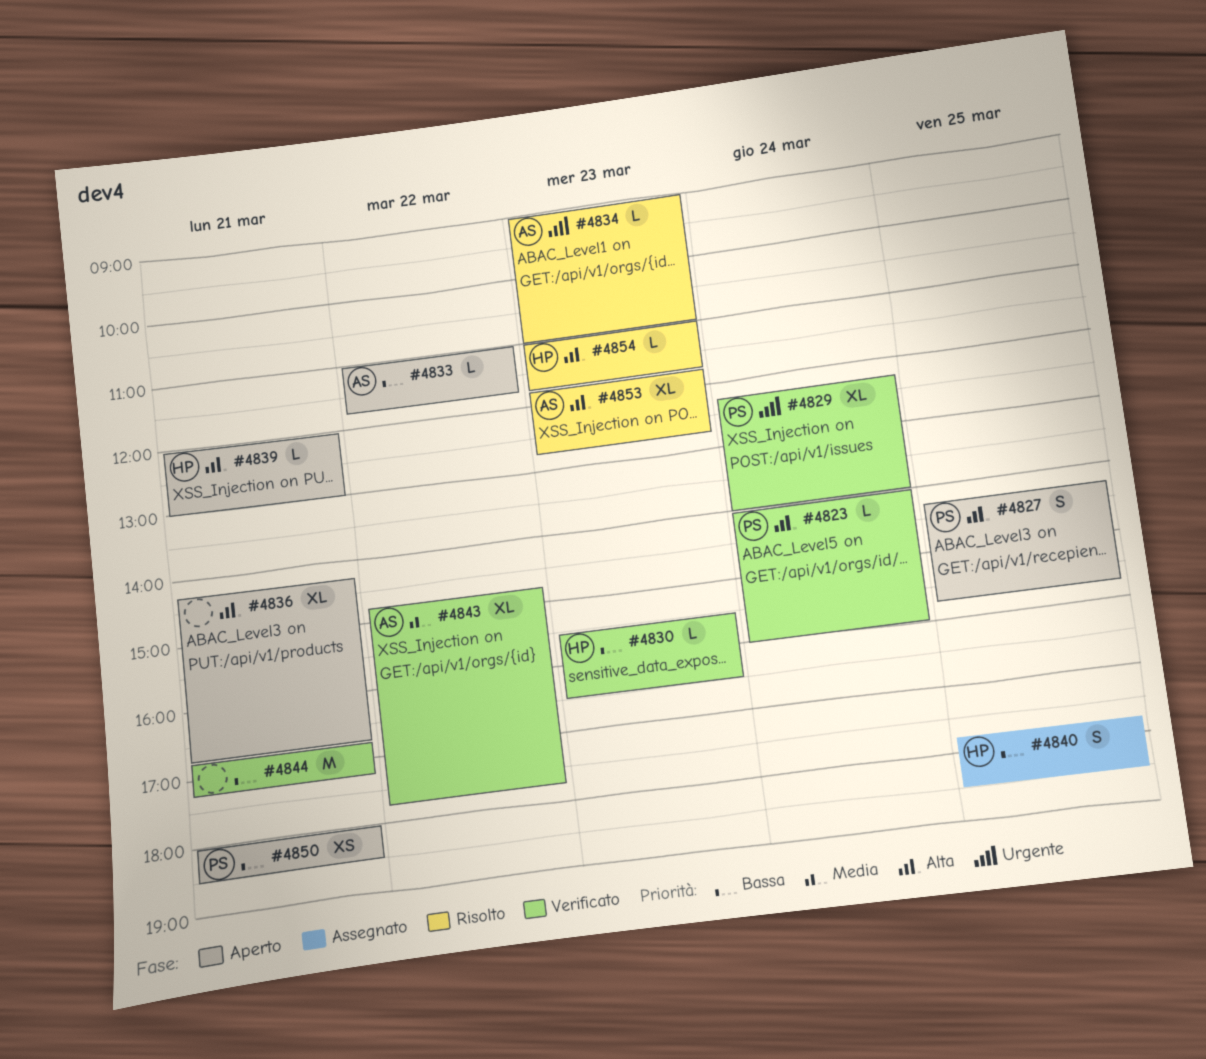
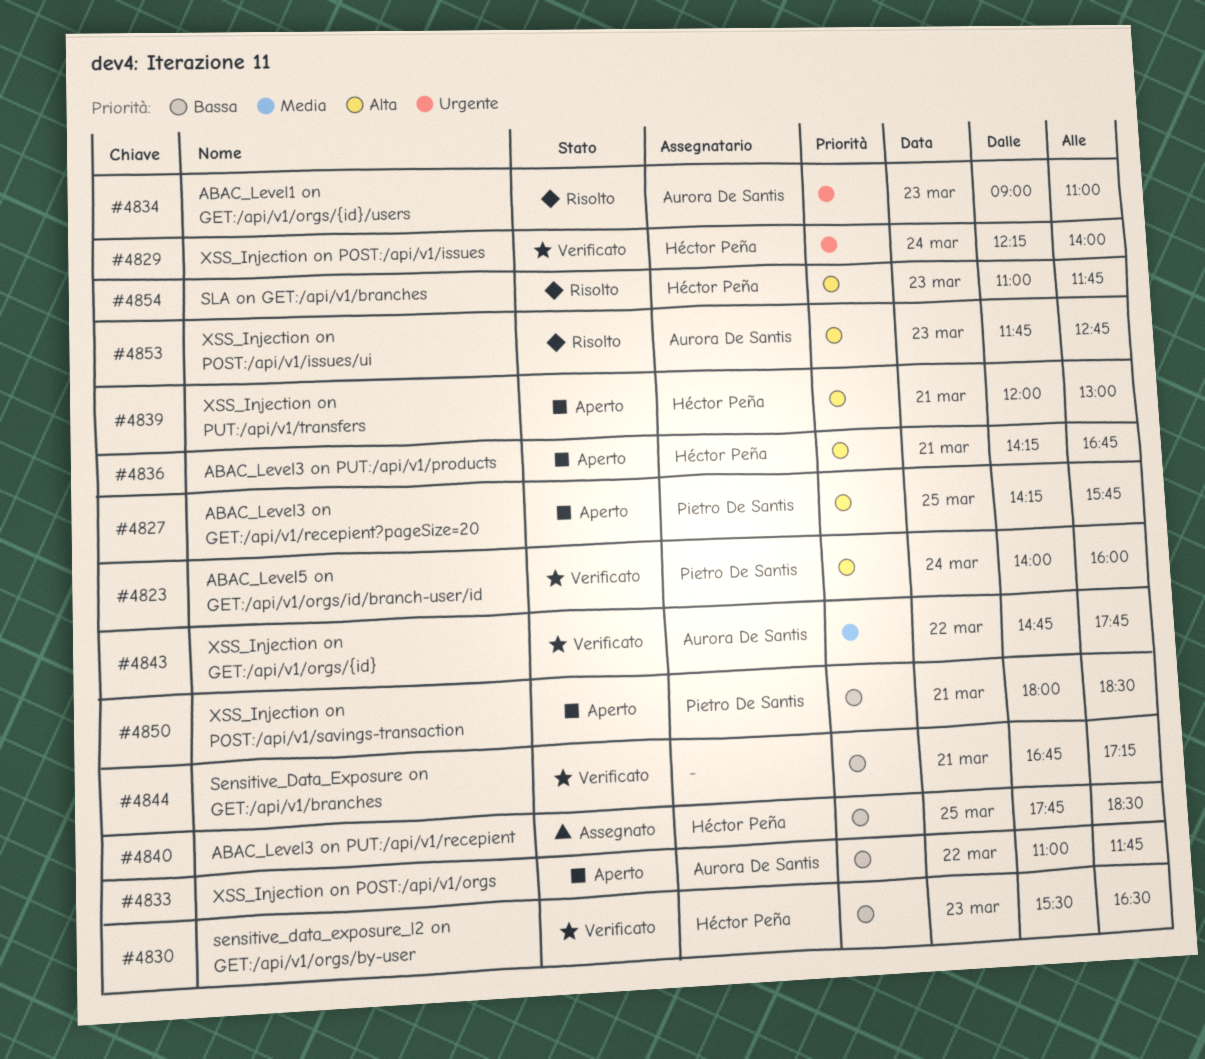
#4829, owner: Pietro De Santis -> Héctor Peña
#4836, owner: none -> Héctor Peña

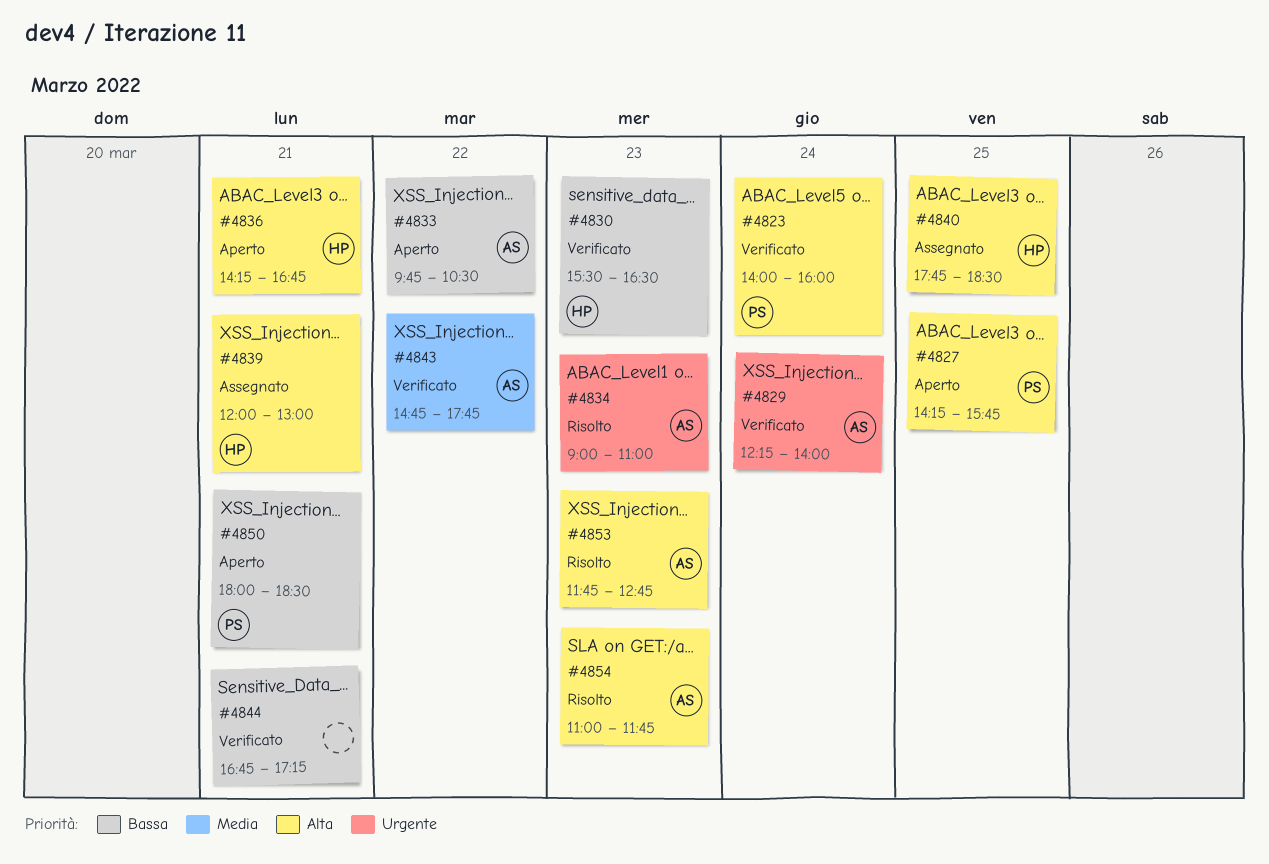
#4829, owner: Héctor Peña -> Aurora De Santis
#4833, begins: 11:00 -> 09:45
#4833, ends: 11:45 -> 10:30
#4839, status: Aperto -> Assegnato
#4840, priority: Bassa -> Alta
#4854, owner: Héctor Peña -> Aurora De Santis

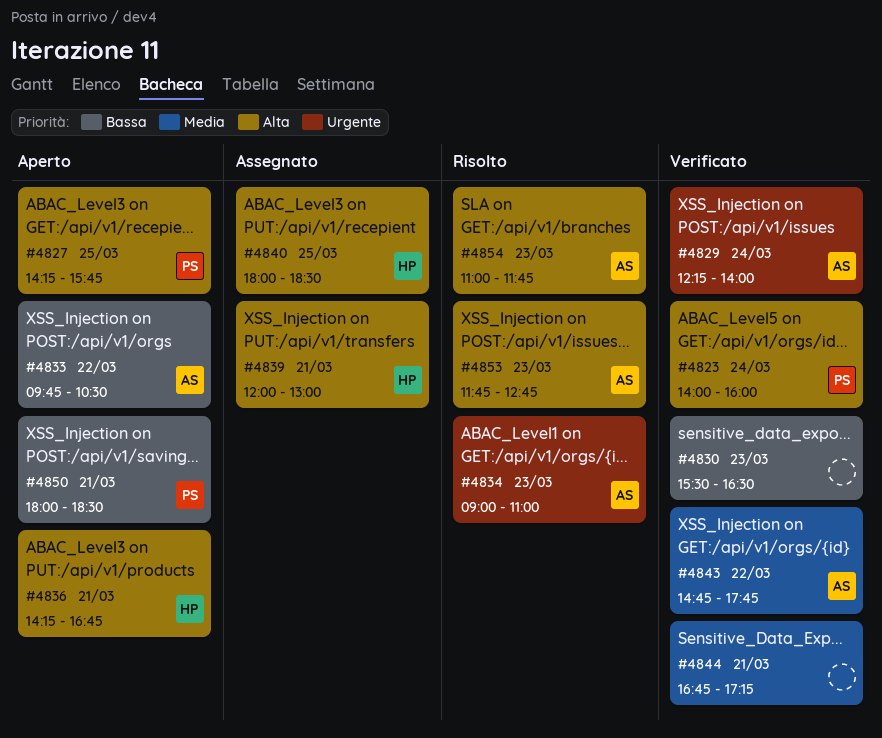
#4830, owner: HP -> none
#4840, begins: 17:45 -> 18:00
#4844, priority: Bassa -> Media

